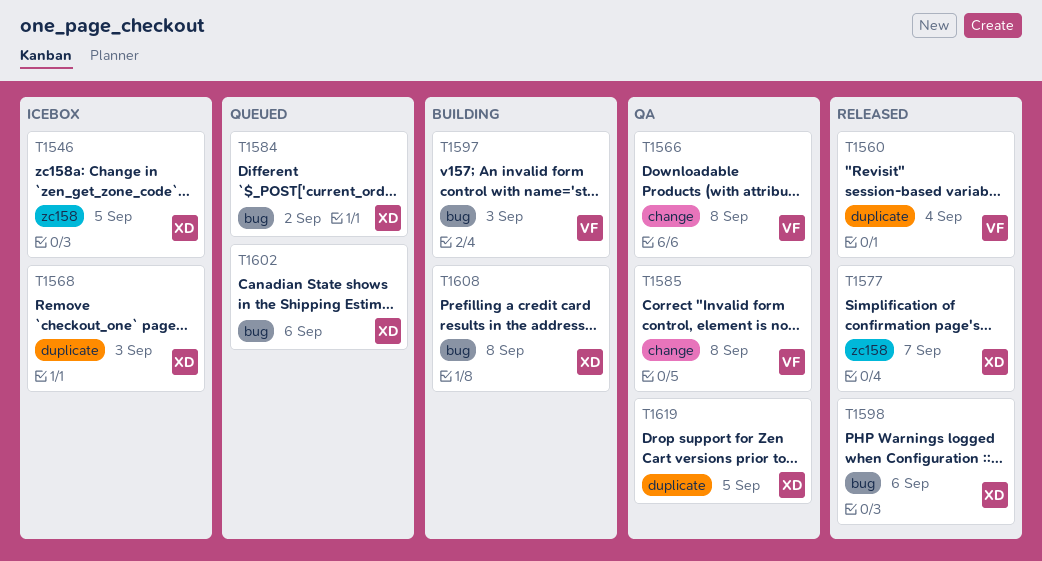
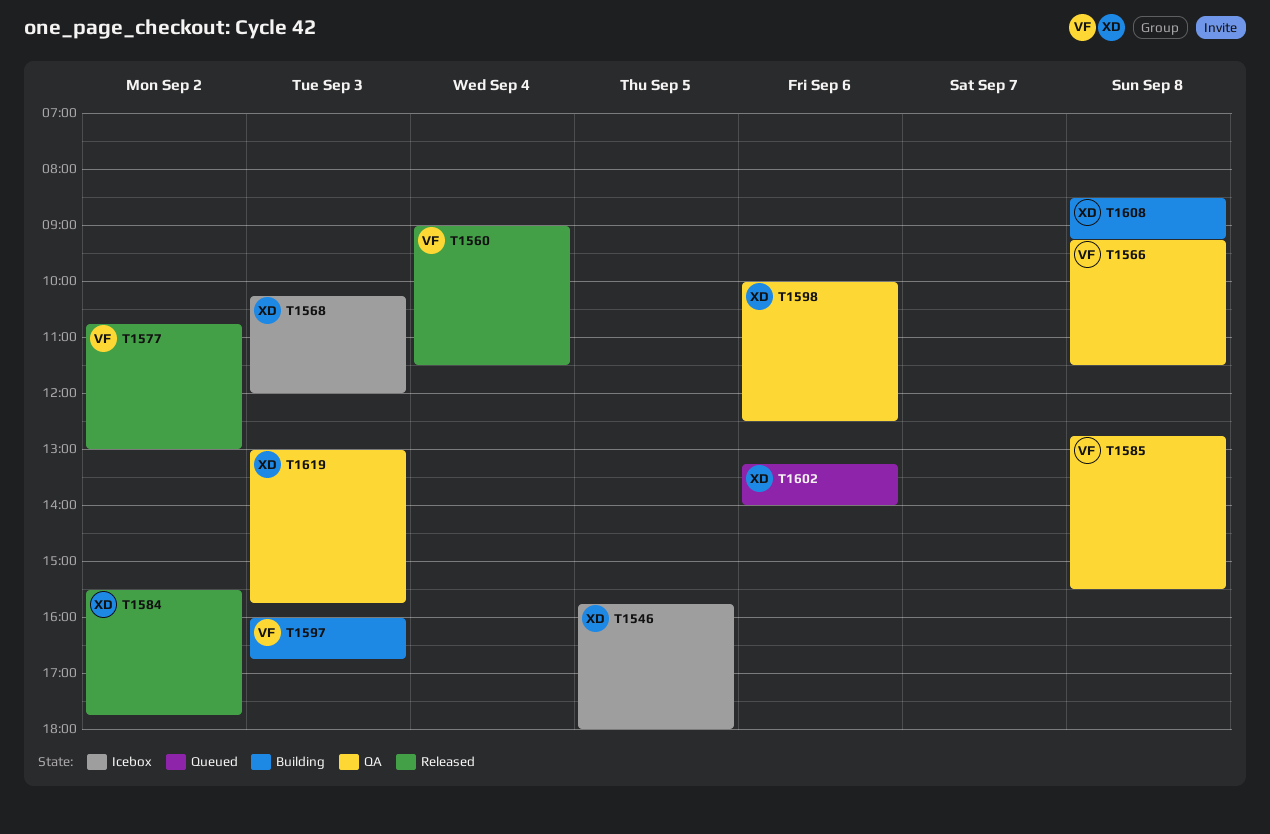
T1577, owner: XD -> VF
T1577, day: Sep 7 -> Sep 2
T1584, status: Queued -> Released
T1598, status: Released -> QA
T1619, day: Sep 5 -> Sep 3

